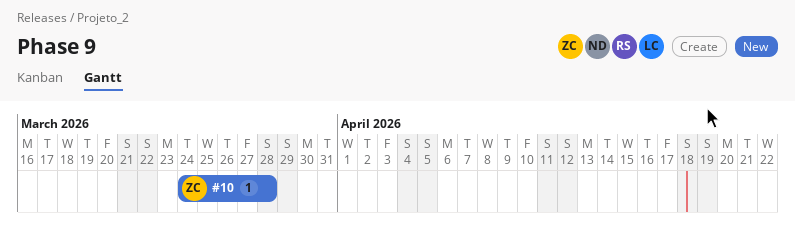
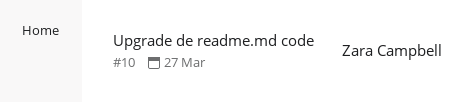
#10, due: Mar 28 -> Mar 27

